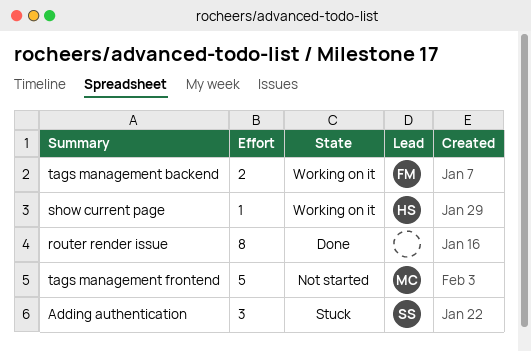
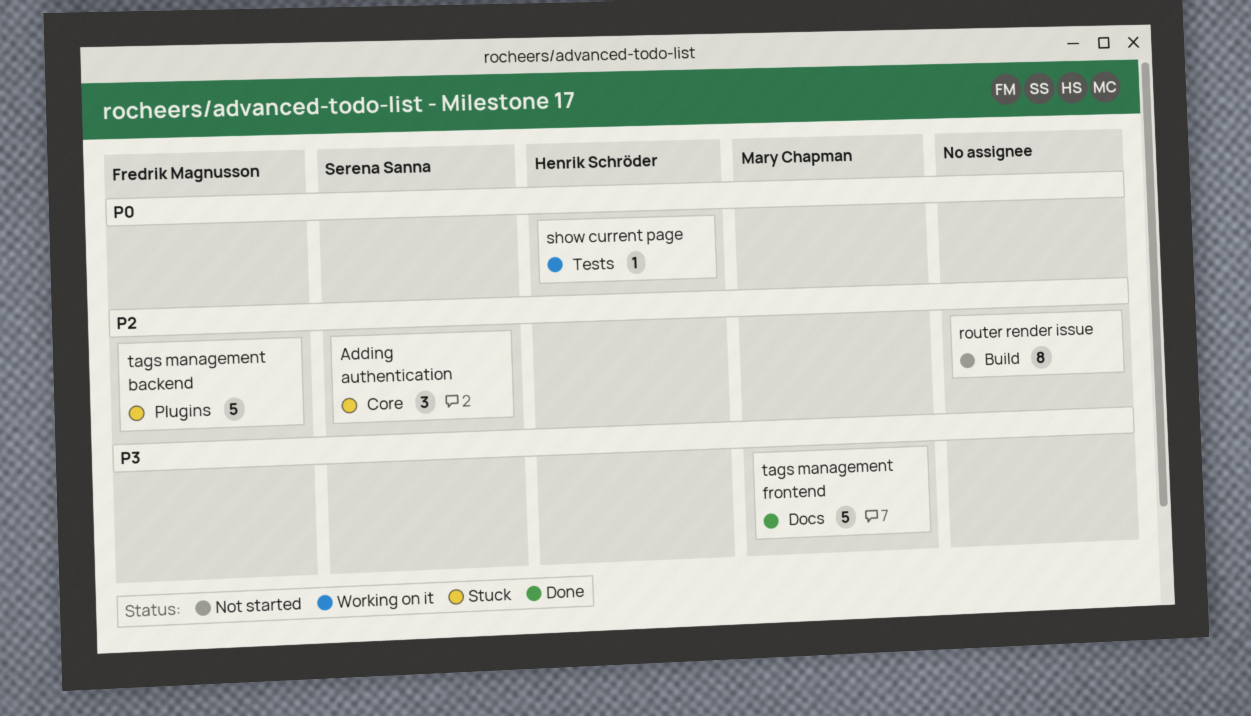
router render issue, status: Done -> Not started
tags management backend, status: Working on it -> Stuck
tags management backend, estimate: 2 -> 5
tags management frontend, status: Not started -> Done

